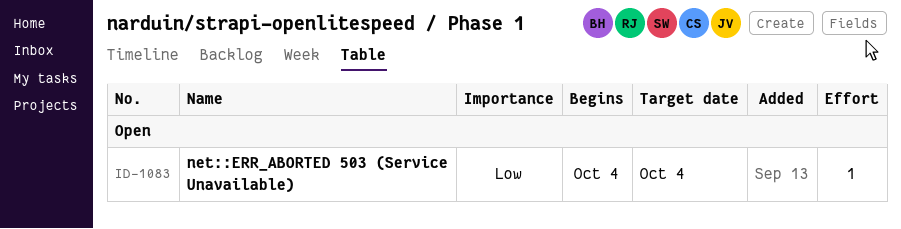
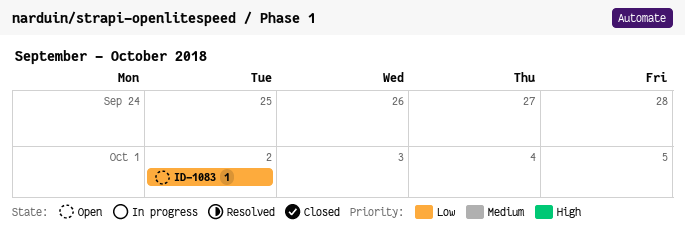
ID-1083, start: Oct 4 -> Oct 2
ID-1083, due: Oct 4 -> Oct 2

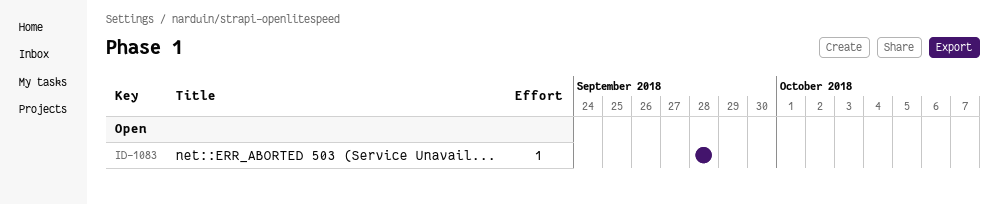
ID-1083, start: Oct 2 -> Sep 28
ID-1083, due: Oct 2 -> Sep 28

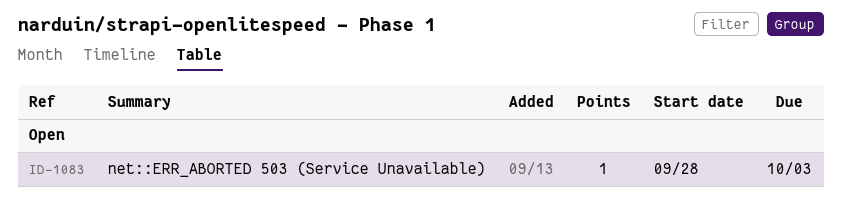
ID-1083, due: Sep 28 -> Oct 3

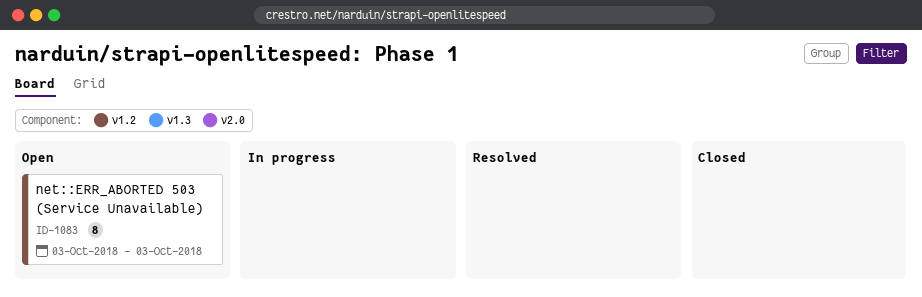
ID-1083, estimate: 1 -> 8
ID-1083, start: Sep 28 -> Oct 3

